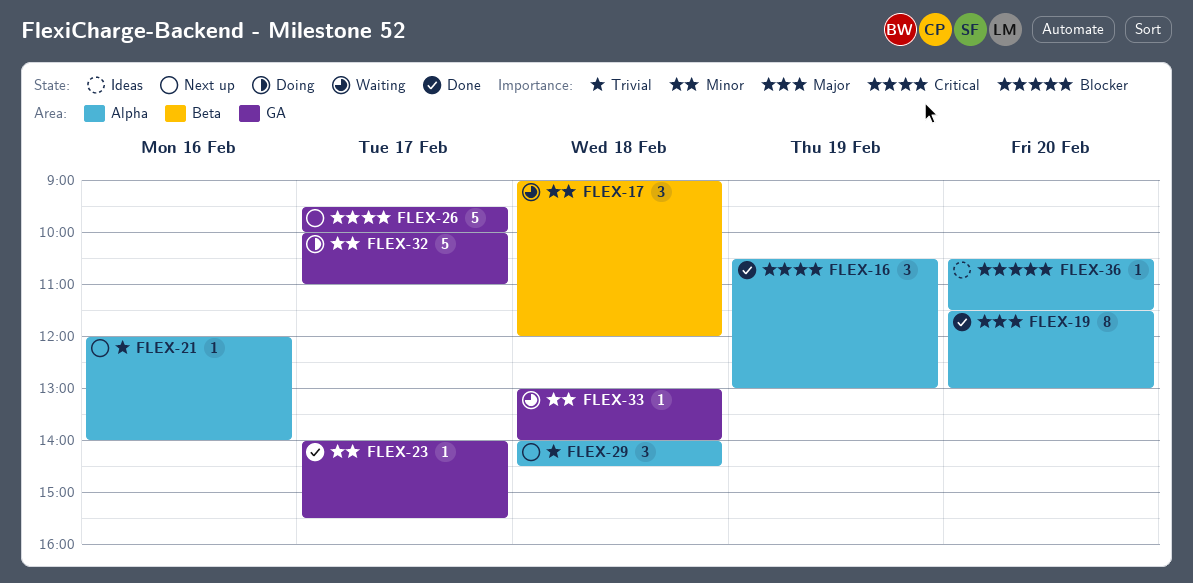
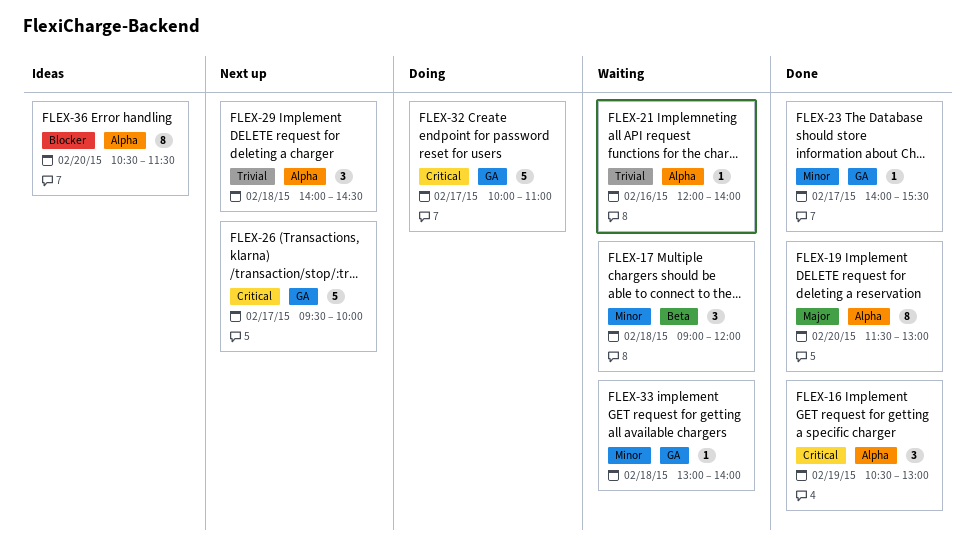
FLEX-21, status: Next up -> Waiting
FLEX-32, priority: Minor -> Critical
FLEX-36, estimate: 1 -> 8

